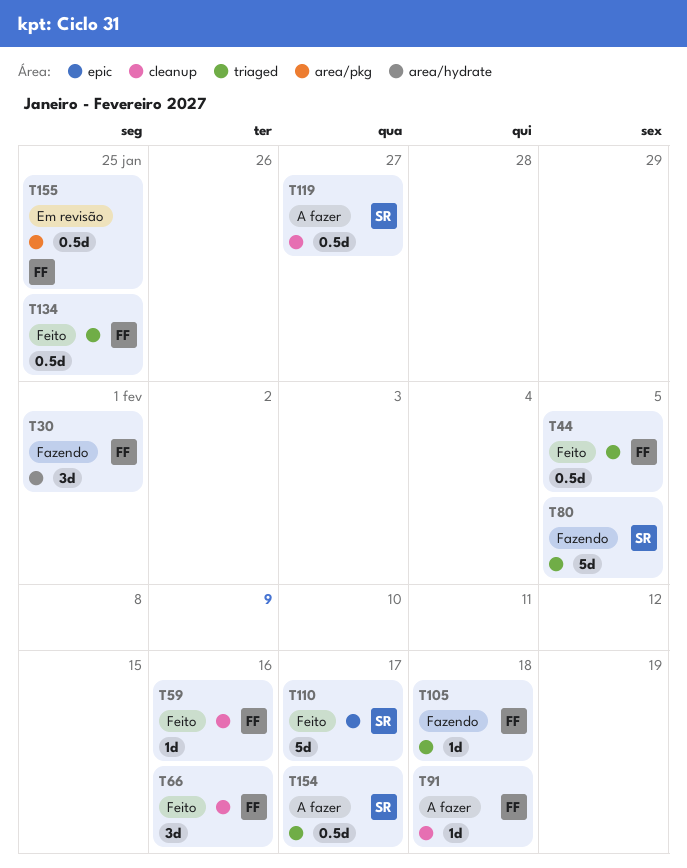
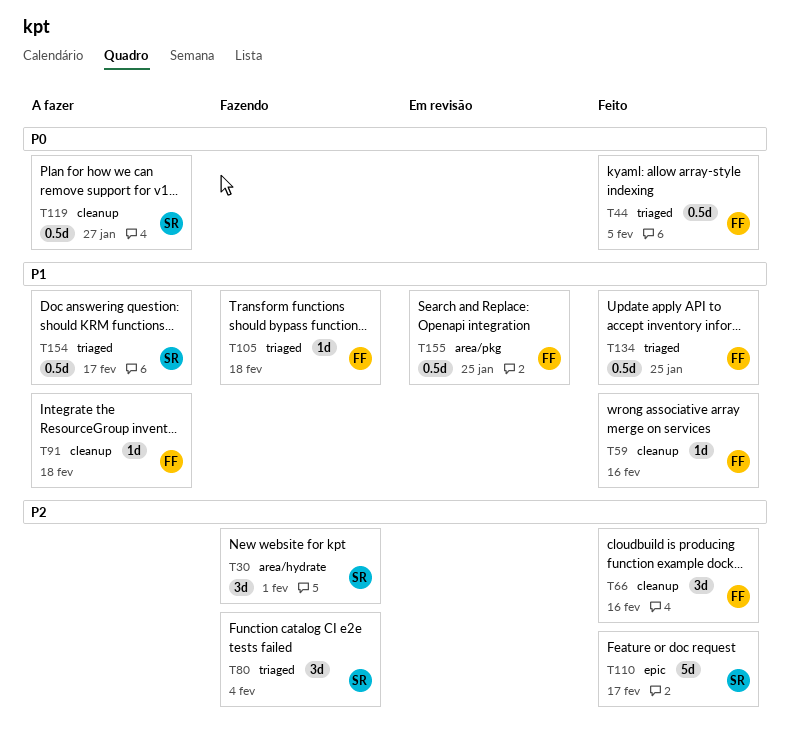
T30, owner: FF -> SR
T80, estimate: 5d -> 3d
T80, due: Feb 5 -> Feb 4

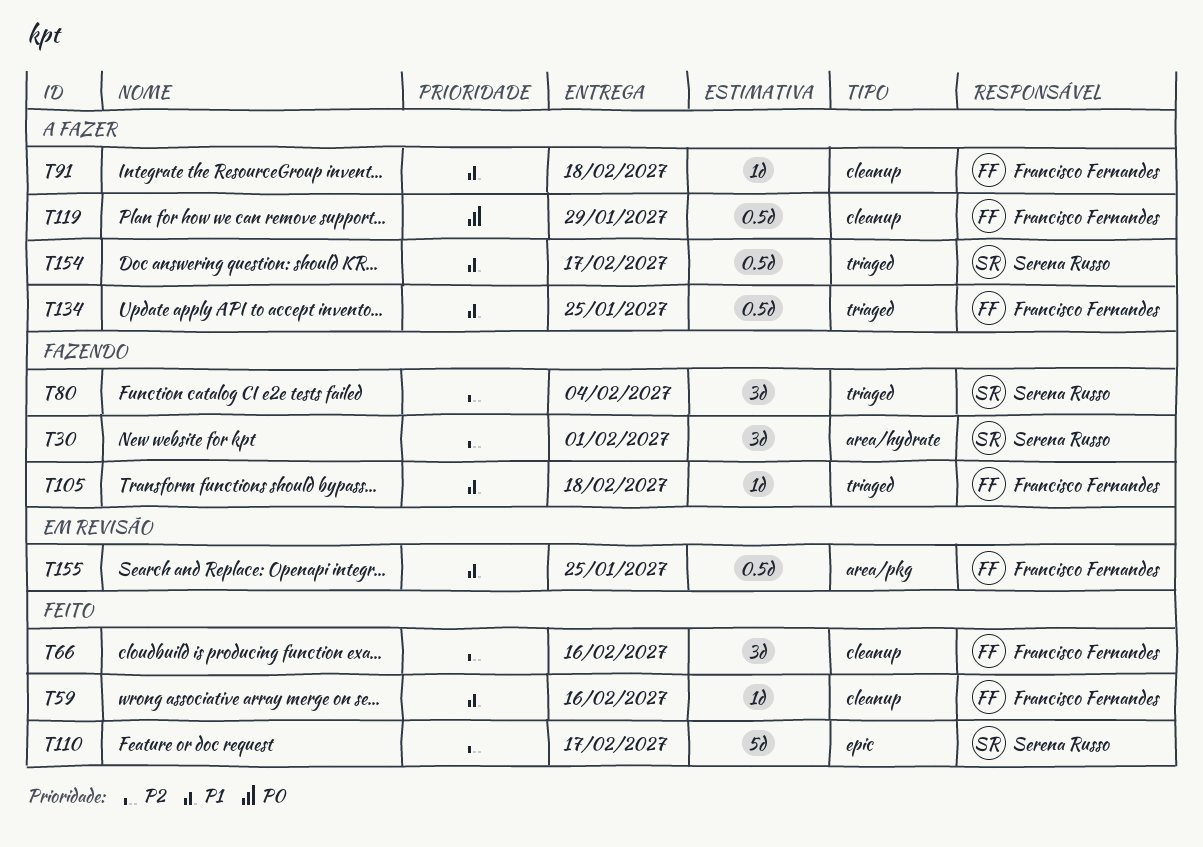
T44: present -> none
T119, owner: Serena Russo -> Francisco Fernandes
T119, due: Jan 27 -> Jan 29
T134, status: Feito -> A fazer

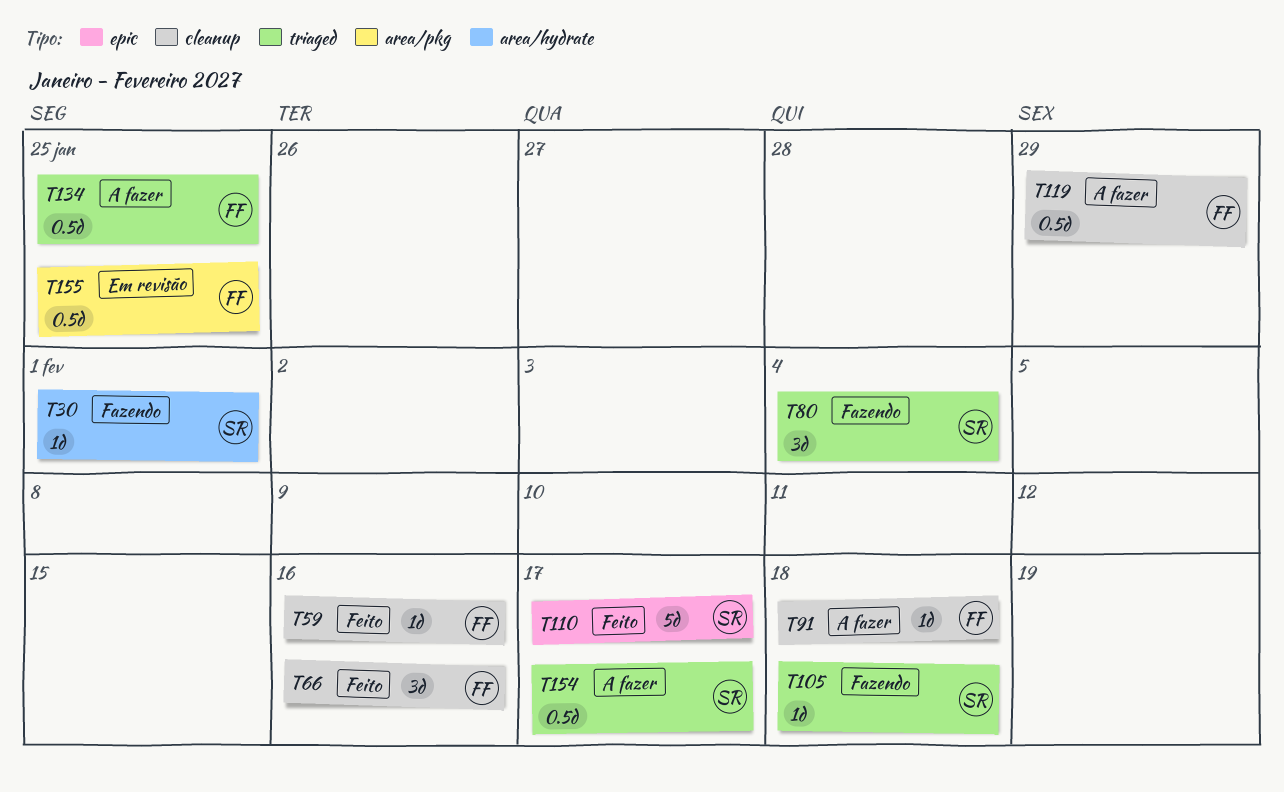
T30, estimate: 3d -> 1d
T105, owner: Francisco Fernandes -> Serena Russo

